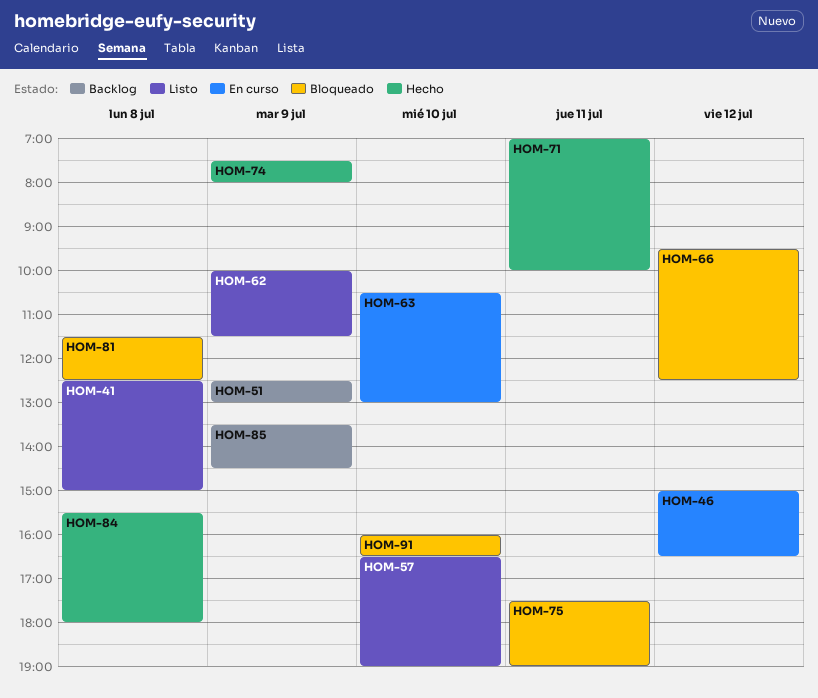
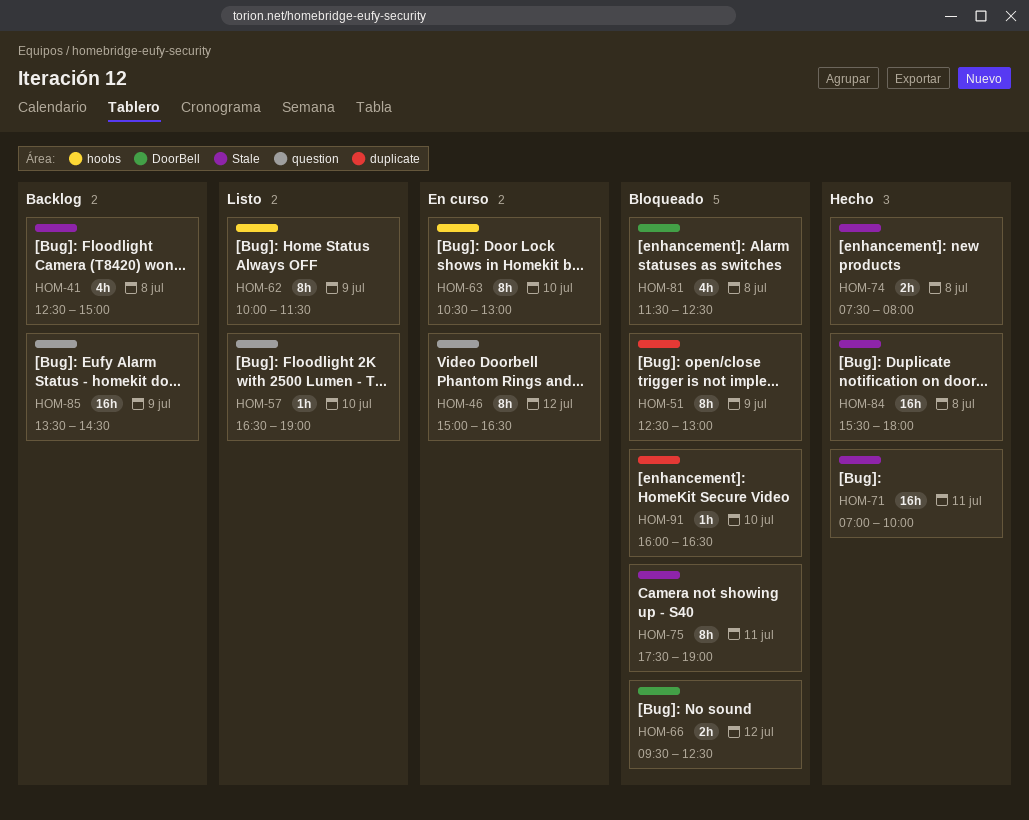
HOM-41, status: Listo -> Backlog
HOM-51, status: Backlog -> Bloqueado
HOM-74, day: Jul 9 -> Jul 8

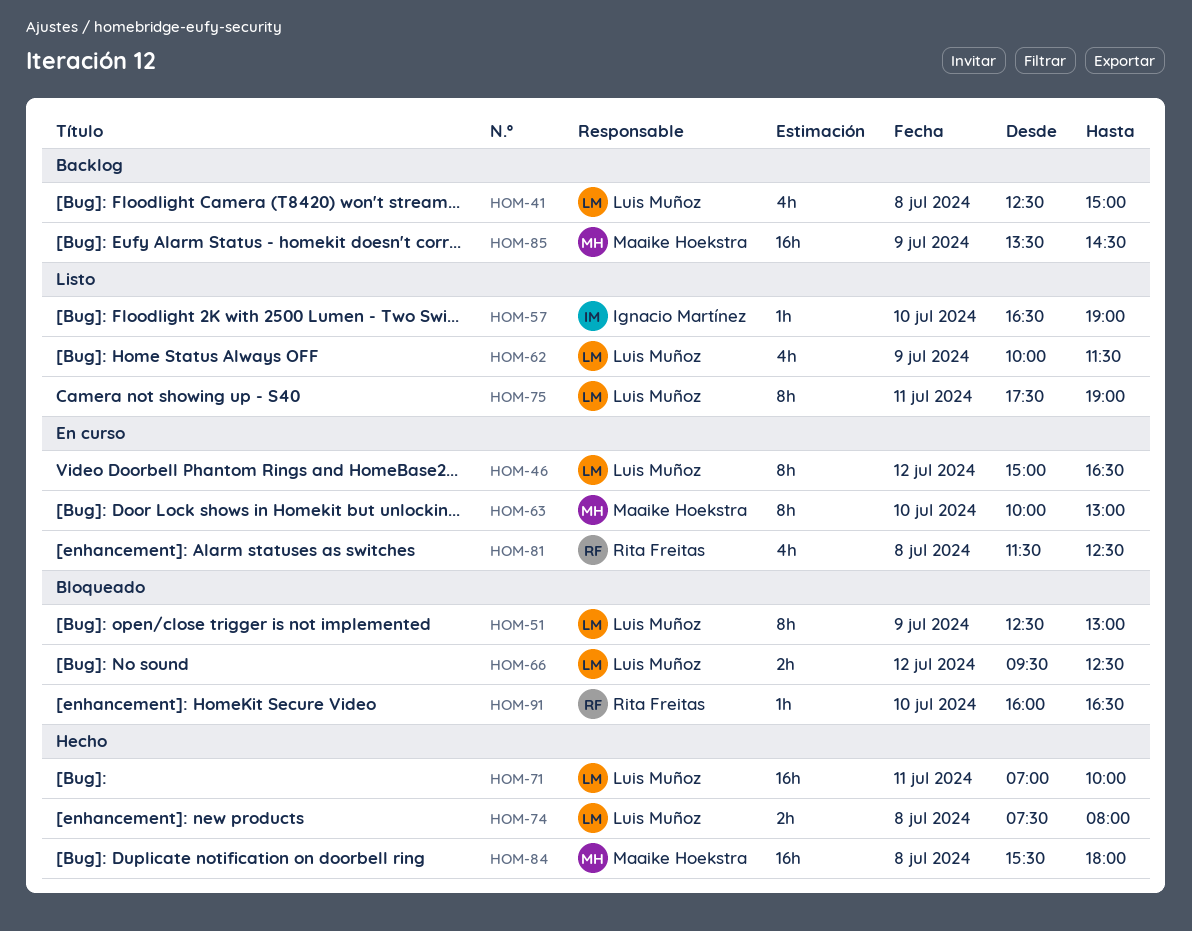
HOM-62, estimate: 8h -> 4h
HOM-63, begins: 10:30 -> 10:00
HOM-75, status: Bloqueado -> Listo
HOM-81, status: Bloqueado -> En curso

